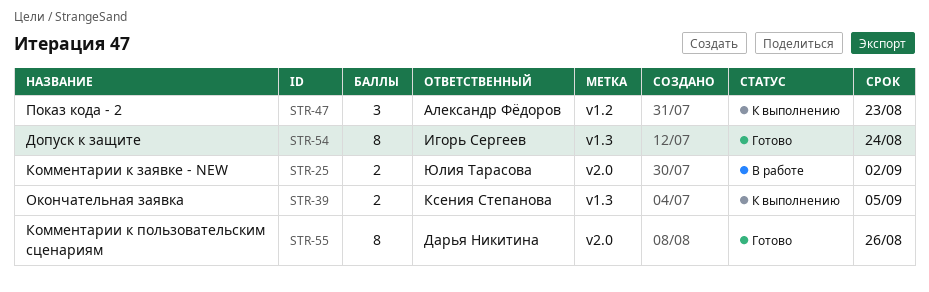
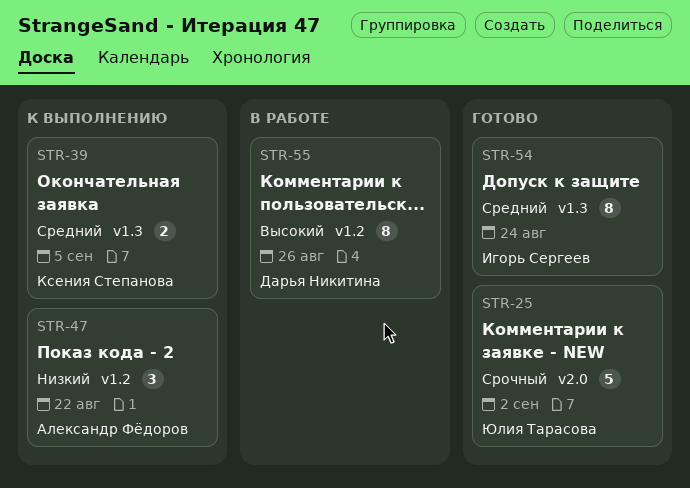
STR-25, status: В работе -> Готово
STR-25, estimate: 2 -> 5
STR-47, due: Aug 23 -> Aug 22
STR-55, status: Готово -> В работе
STR-55, label: v2.0 -> v1.2

